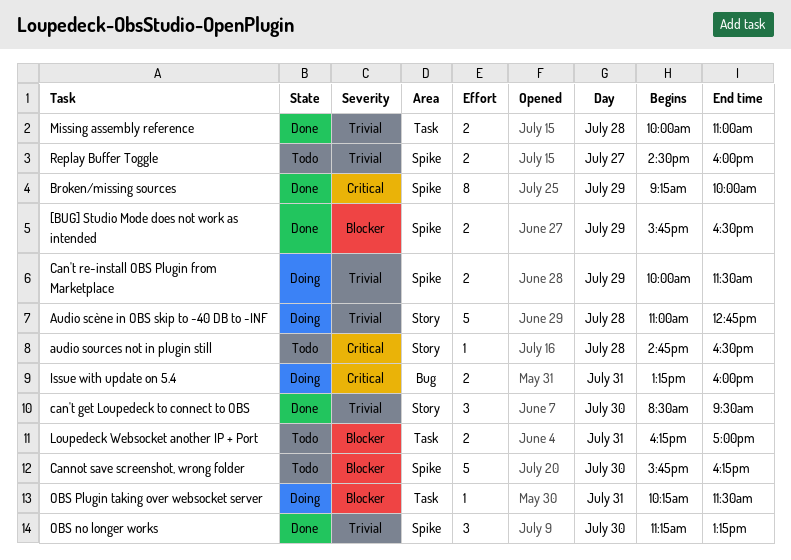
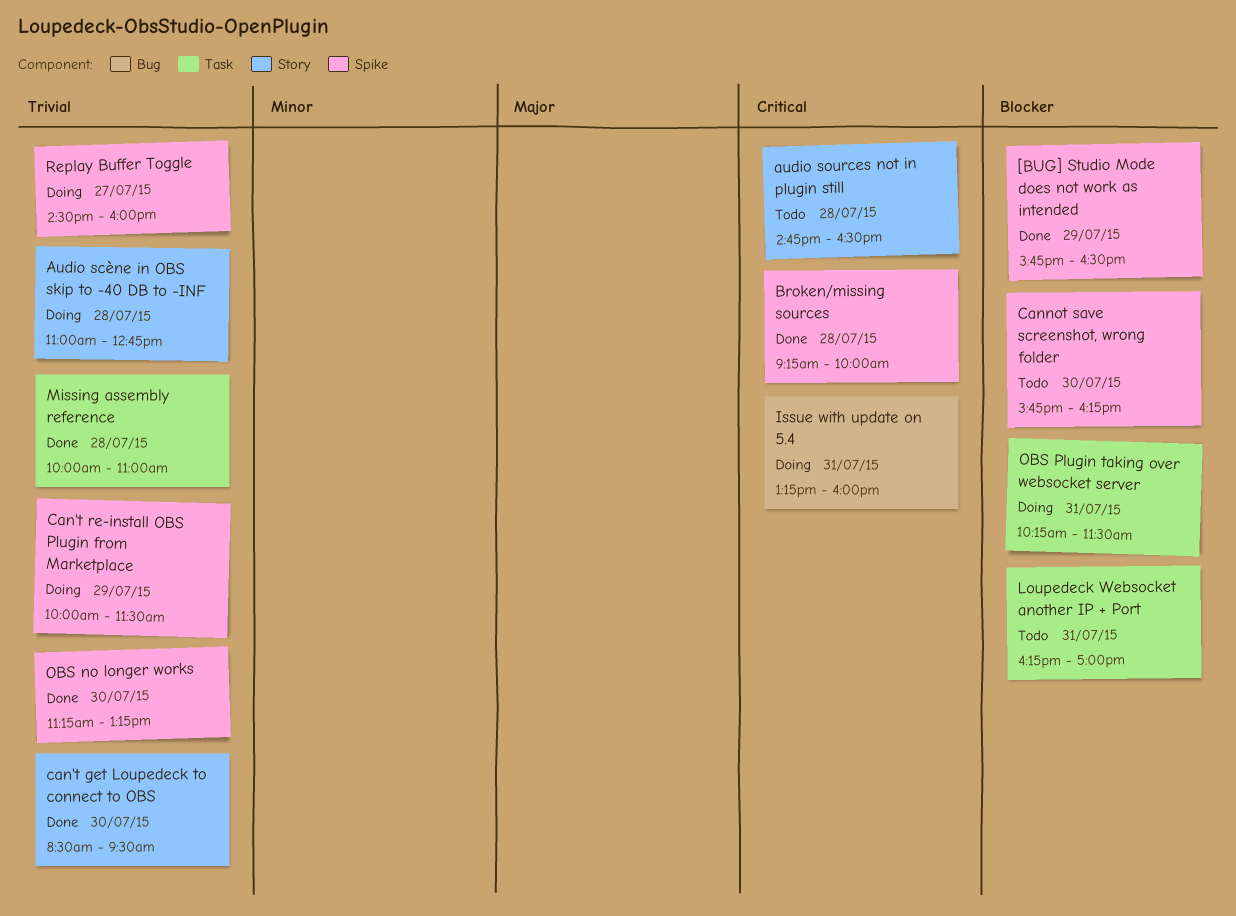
Broken/missing sources, day: Jul 29 -> Jul 28
Replay Buffer Toggle, status: Todo -> Doing

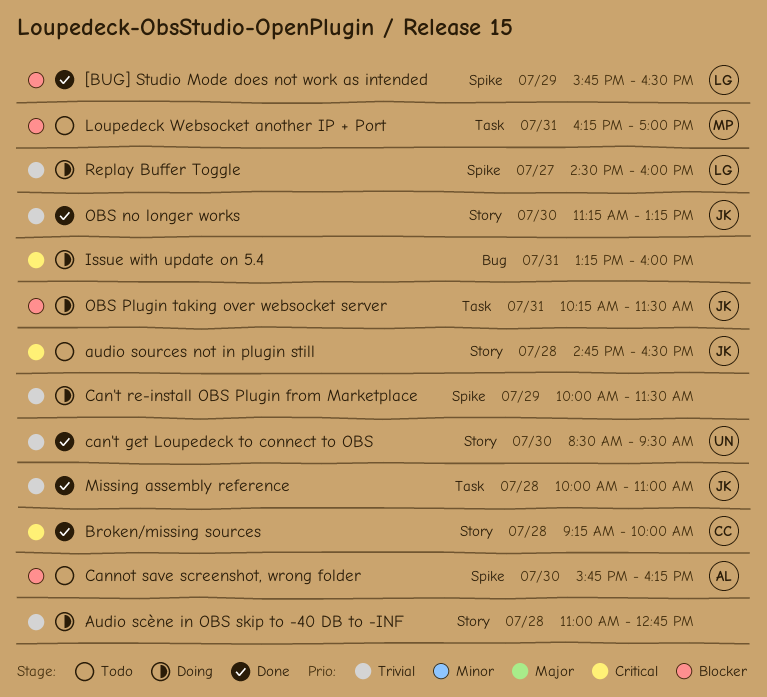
Broken/missing sources, label: Spike -> Story
OBS no longer works, label: Spike -> Story

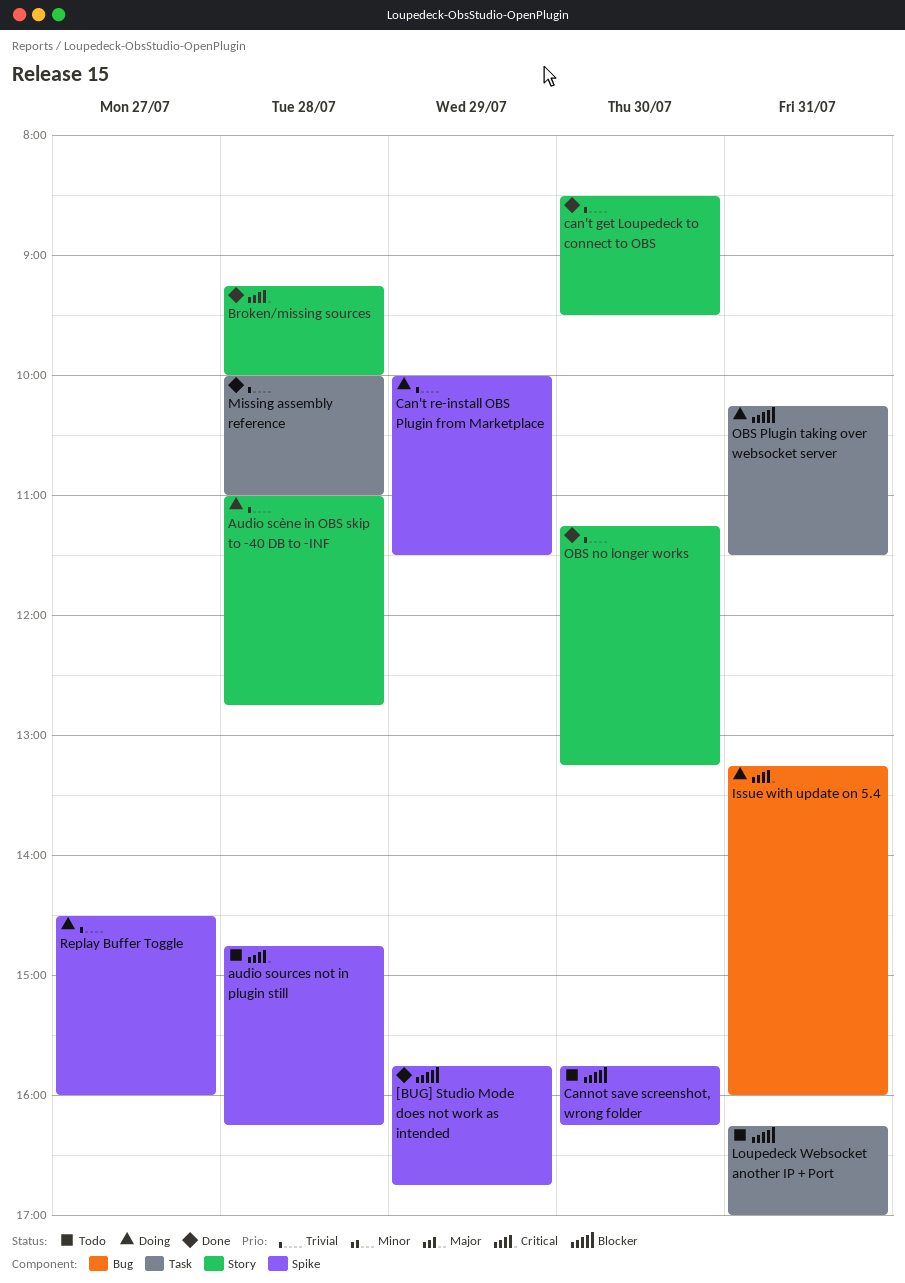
[BUG] Studio Mode does not work as intended, ends: 16:30 -> 16:45
audio sources not in plugin still, label: Story -> Spike
audio sources not in plugin still, ends: 16:30 -> 16:15

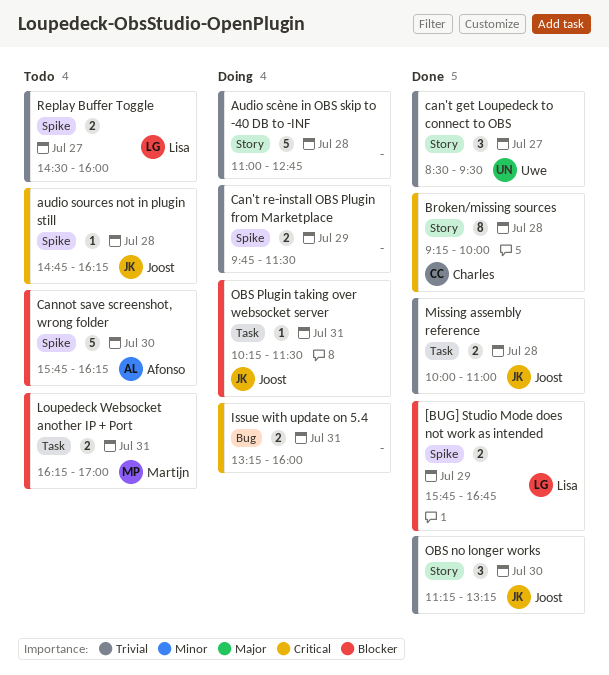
can't get Loupedeck to connect to OBS, day: Jul 30 -> Jul 27
Can't re-install OBS Plugin from Marketplace, begins: 10:00 -> 09:45
Replay Buffer Toggle, status: Doing -> Todo

